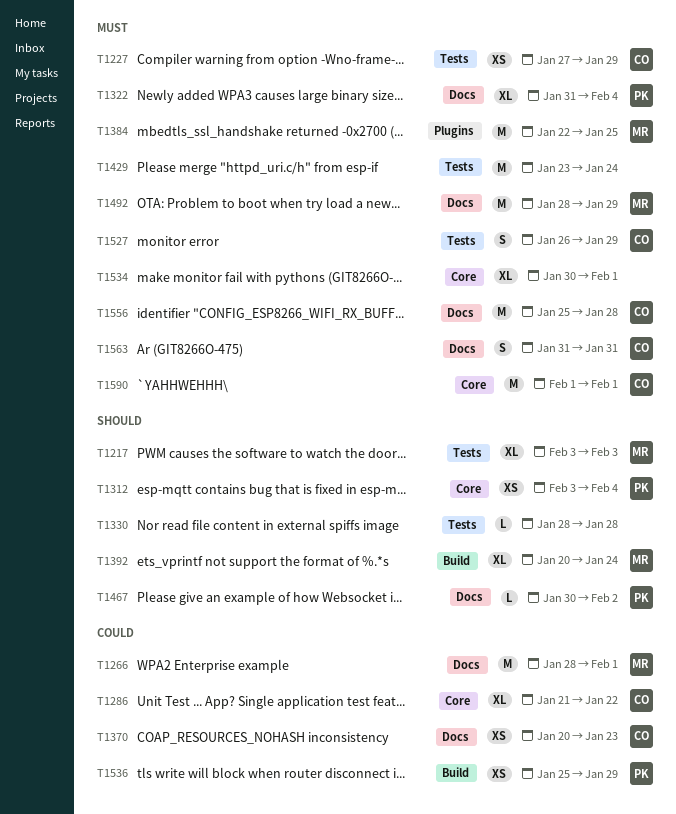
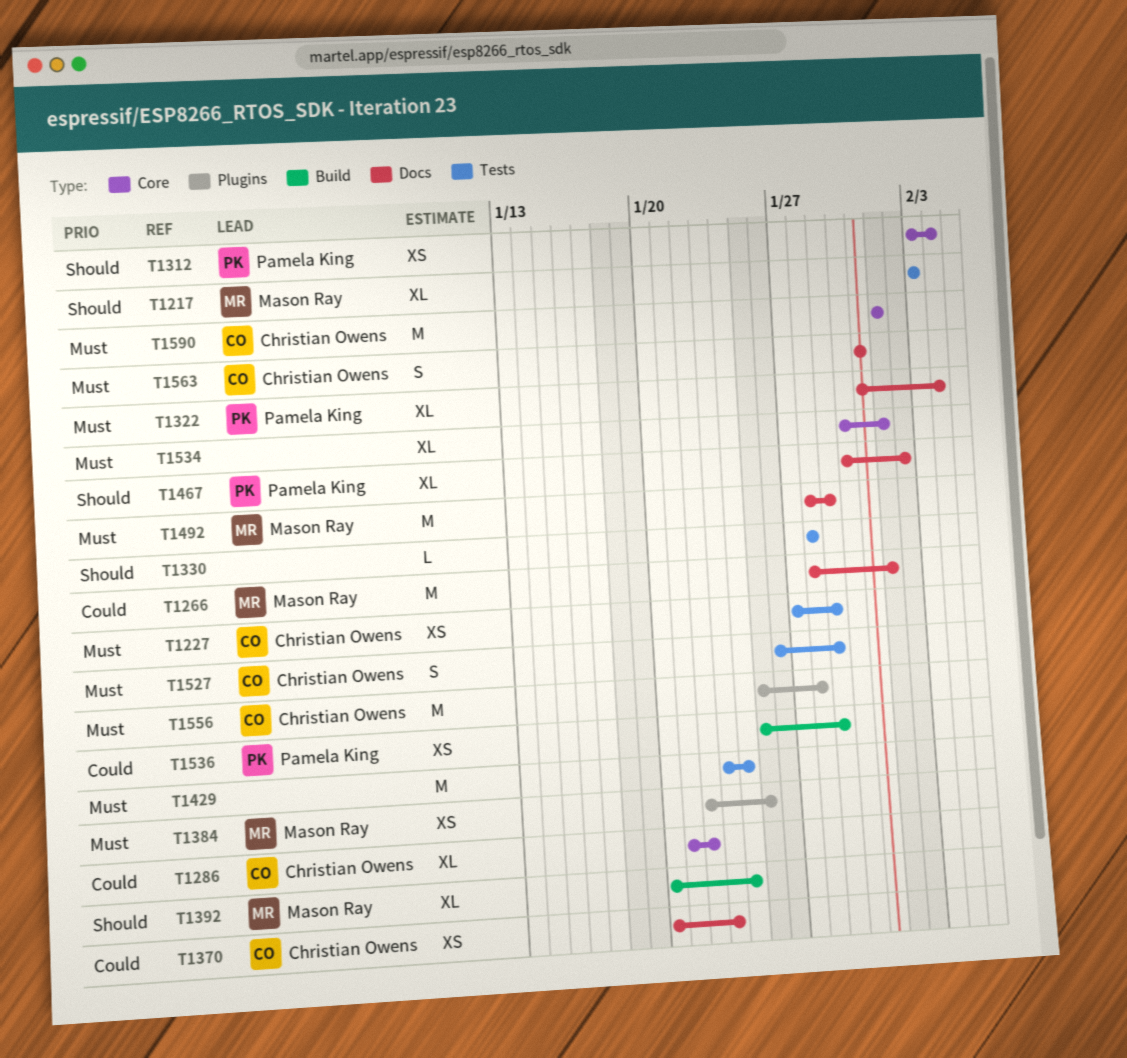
T1384, estimate: M -> XS
T1467, estimate: L -> XL
T1556, label: Docs -> Plugins

